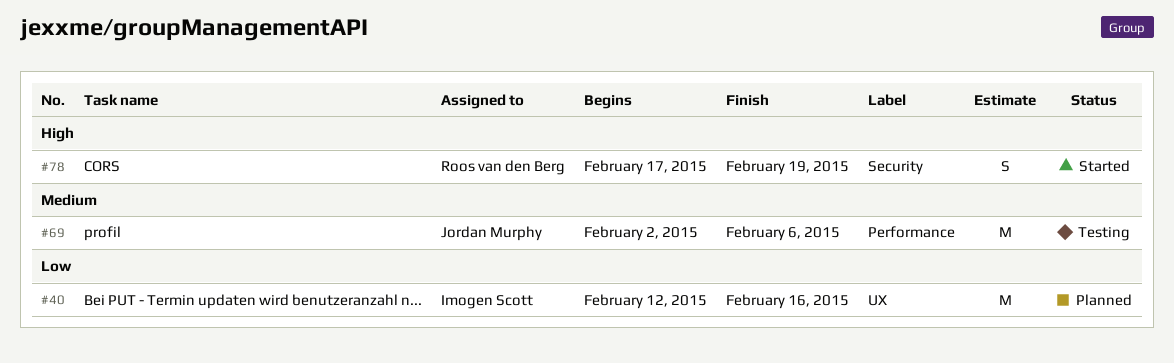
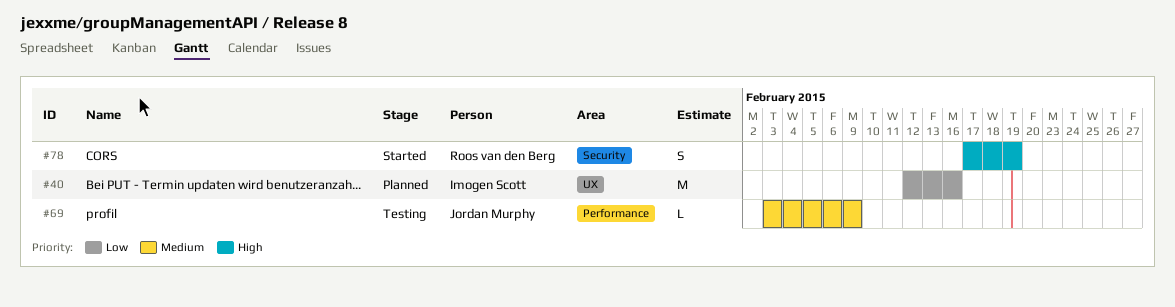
#69, estimate: M -> L
#69, start: Feb 2 -> Feb 3
#69, due: Feb 6 -> Feb 9

